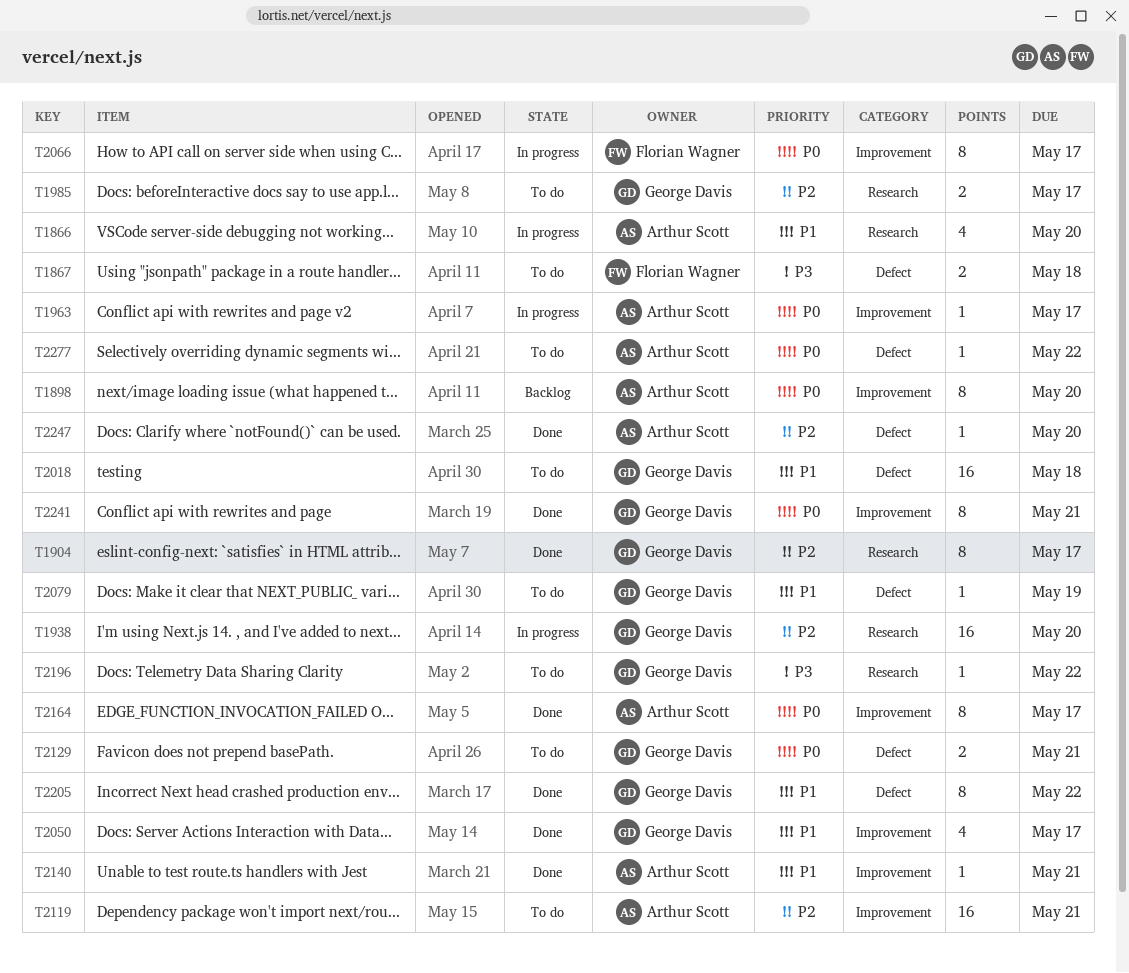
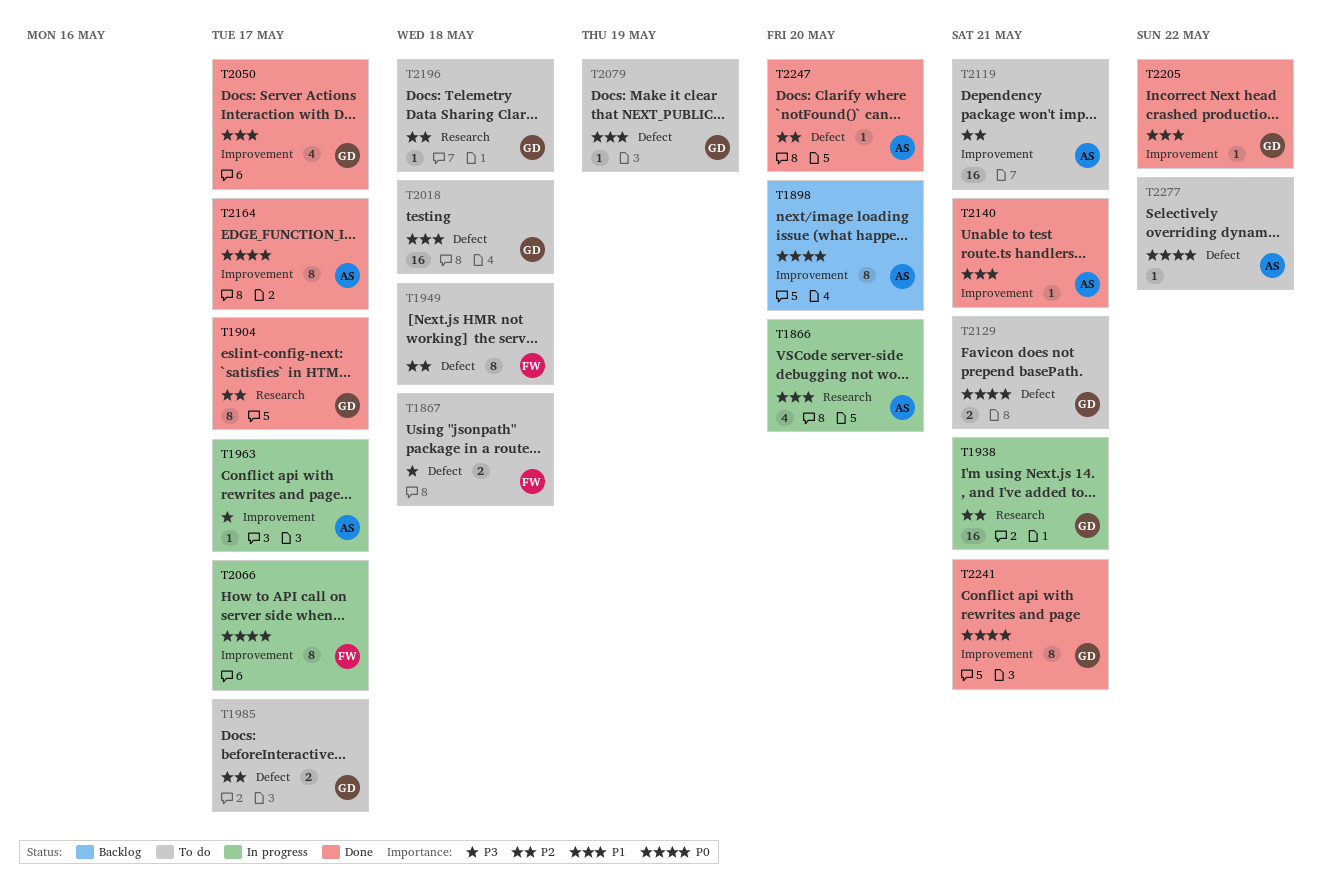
T1938, due: May 20 -> May 21
T1949: none -> present
T1963, priority: P0 -> P3
T1985, label: Research -> Defect
T2196, priority: P3 -> P2
T2196, due: May 22 -> May 18
T2205, label: Defect -> Improvement
T2205, estimate: 8 -> 1

